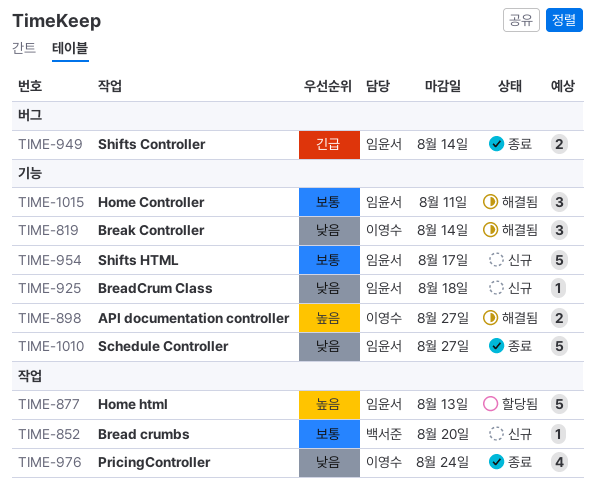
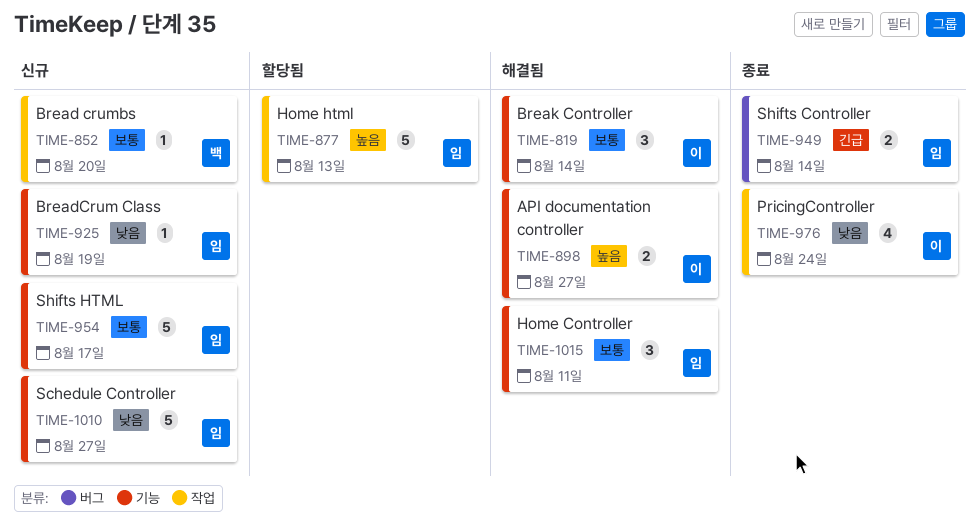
TIME-819, priority: 낮음 -> 보통
TIME-925, due: Aug 18 -> Aug 19
TIME-1010, status: 종료 -> 신규

